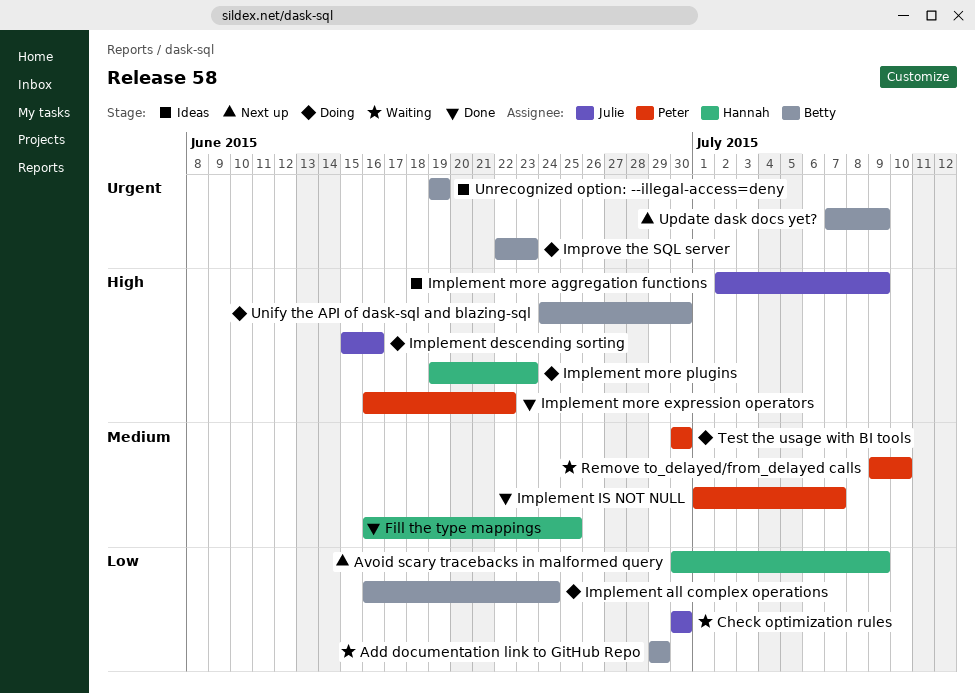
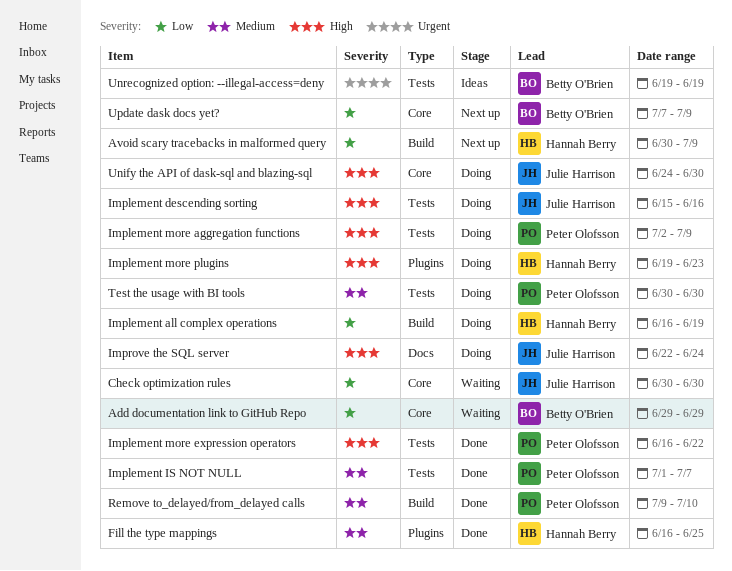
Implement all complex operations, owner: Betty O'Brien -> Hannah Berry
Implement all complex operations, due: Jun 24 -> Jun 19
Implement more aggregation functions, status: Ideas -> Doing
Implement more aggregation functions, owner: Julie Harrison -> Peter Olofsson
Improve the SQL server, owner: Betty O'Brien -> Julie Harrison
Improve the SQL server, priority: Urgent -> High
Improve the SQL server, due: Jun 23 -> Jun 24
Remove to_delayed/from_delayed calls, status: Waiting -> Done
Unify the API of dask-sql and blazing-sql, owner: Betty O'Brien -> Julie Harrison
Update dask docs yet?, priority: Urgent -> Low

